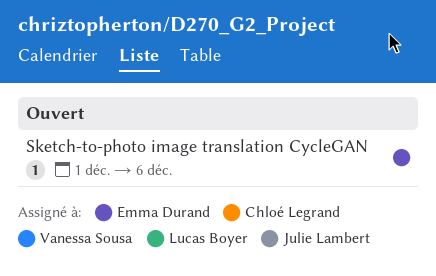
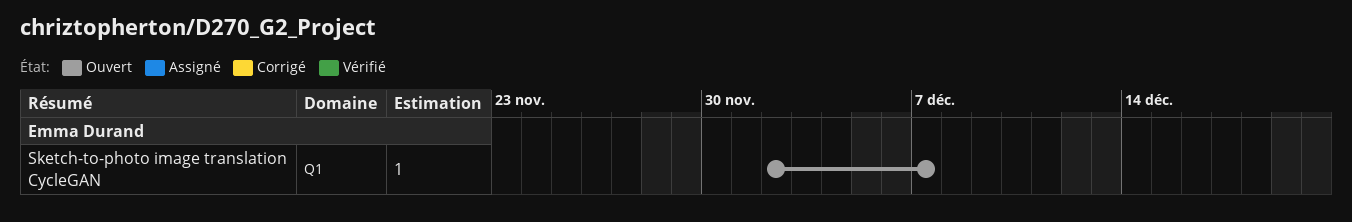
Sketch-to-photo image translation CycleGAN, start: Dec 1 -> Dec 2
Sketch-to-photo image translation CycleGAN, due: Dec 6 -> Dec 7

